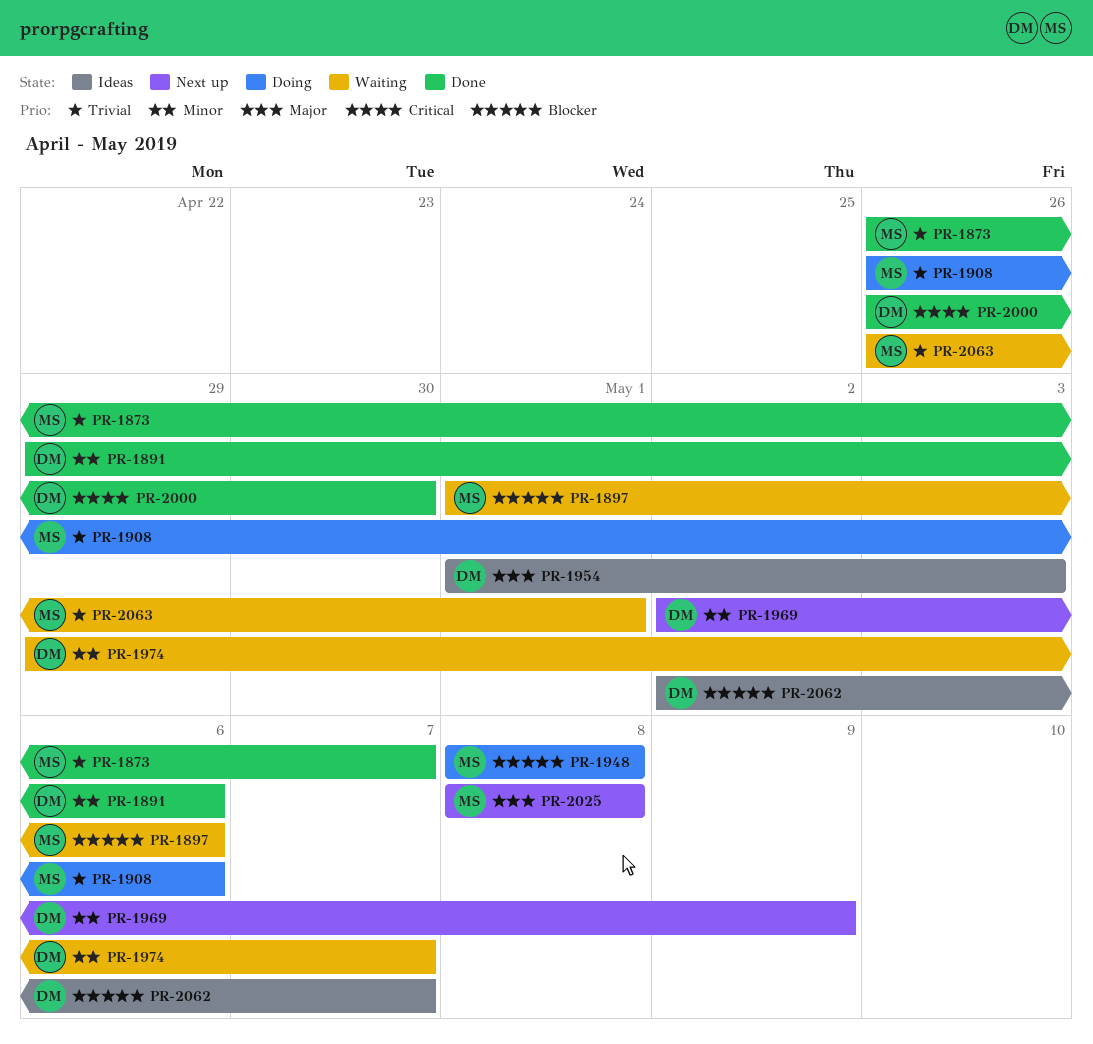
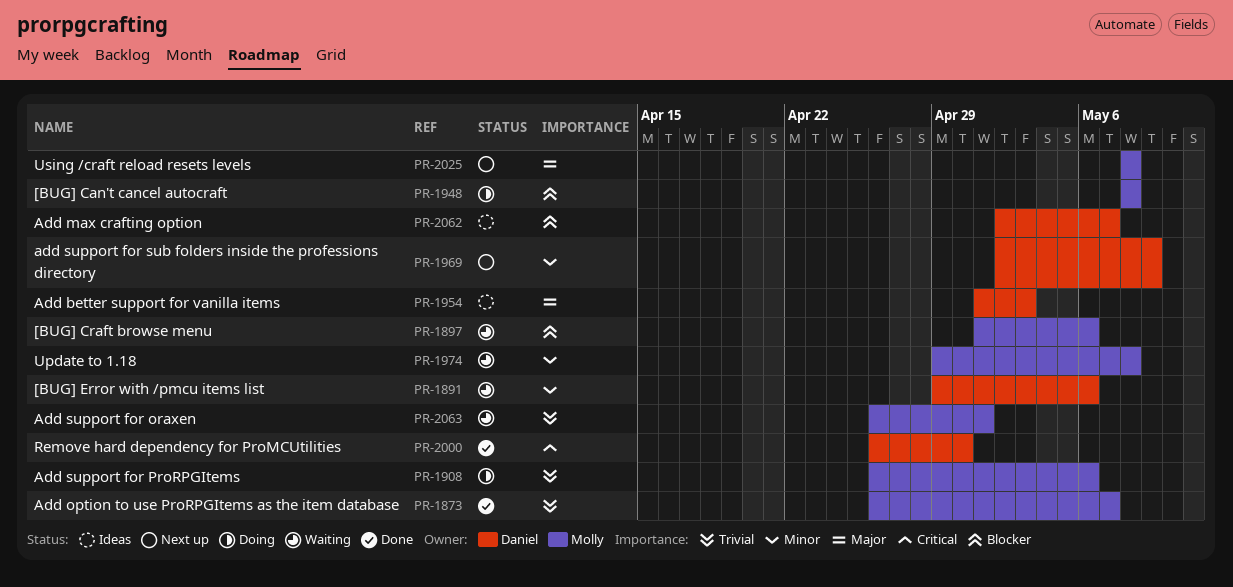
PR-1891, status: Done -> Waiting
PR-1974, owner: Daniel -> Molly
PR-1974, due: May 7 -> May 8

